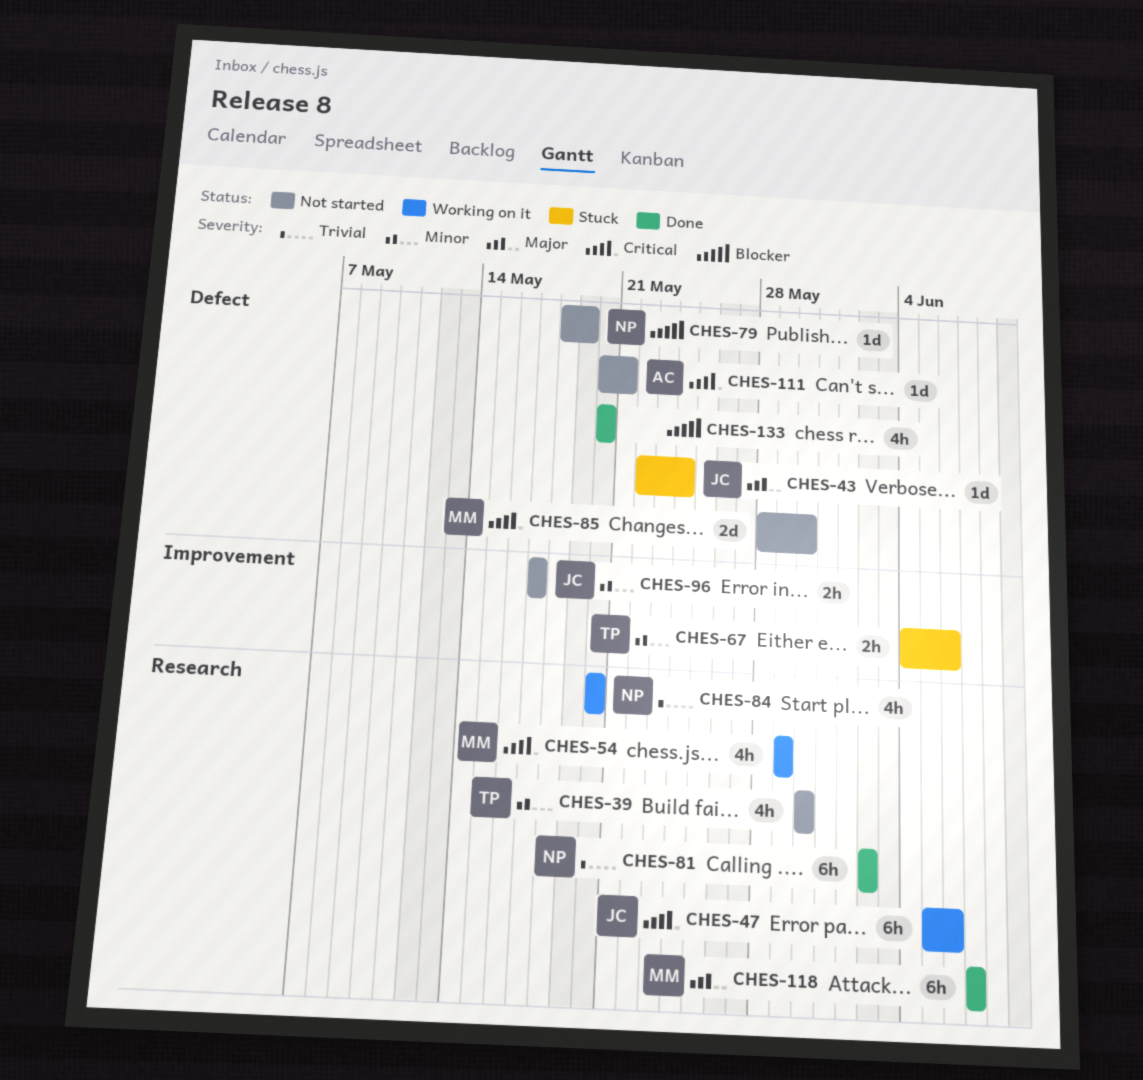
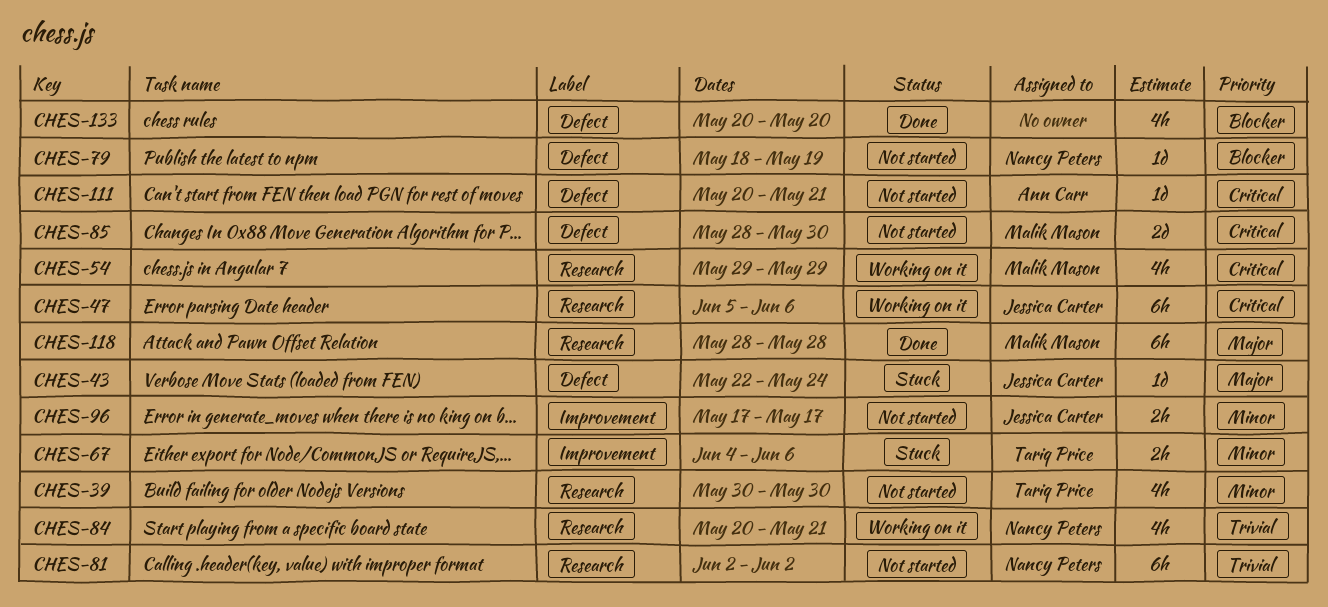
CHES-81, status: Done -> Not started
CHES-84, due: May 20 -> May 21
CHES-118, start: Jun 7 -> May 28
CHES-118, due: Jun 7 -> May 28

